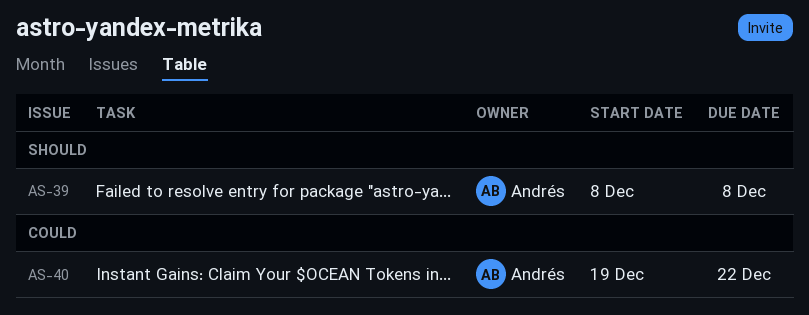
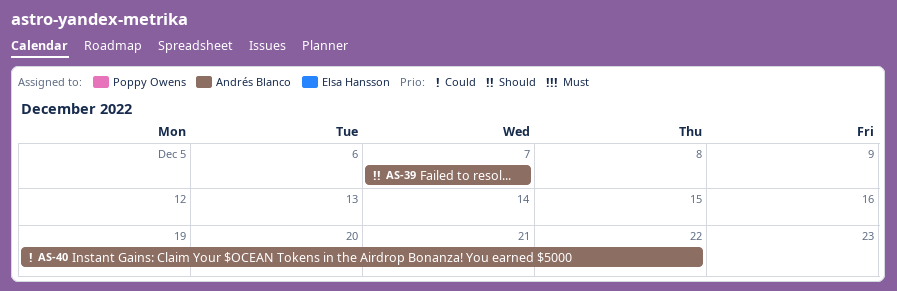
AS-39, start: Dec 8 -> Dec 7
AS-39, due: Dec 8 -> Dec 7

